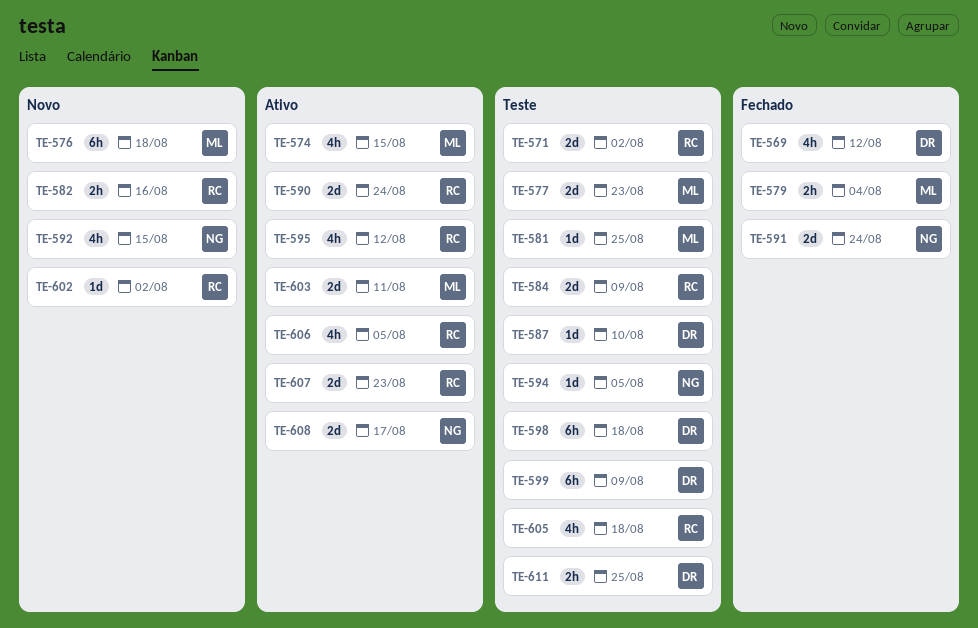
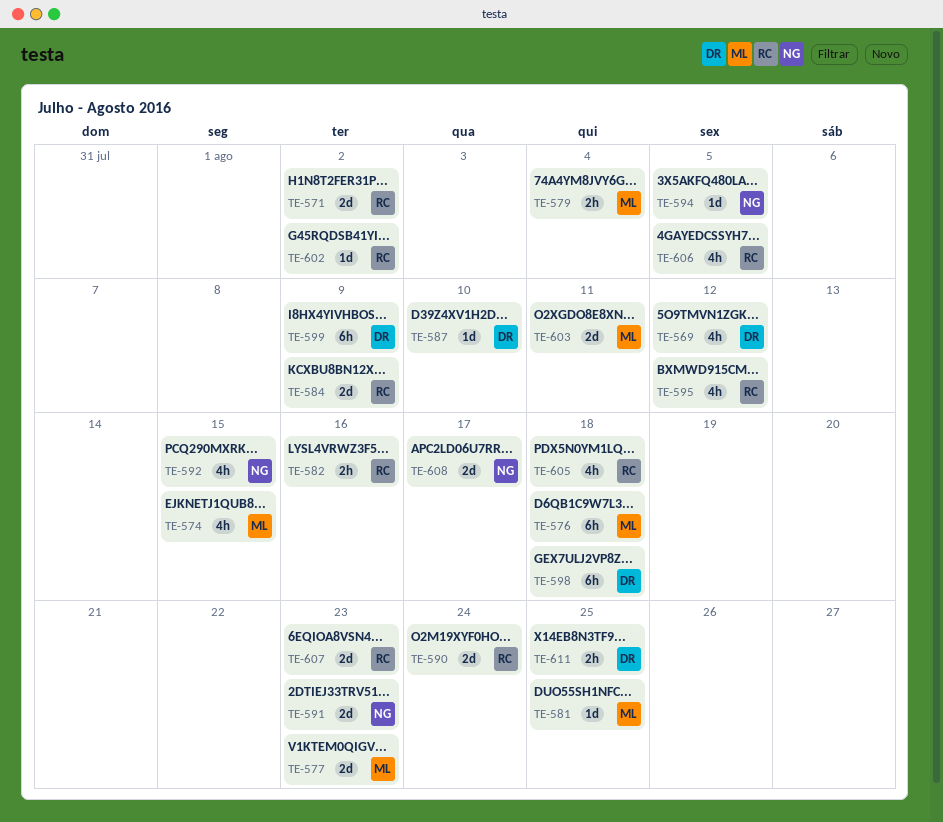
TE-591, due: Aug 24 -> Aug 23

